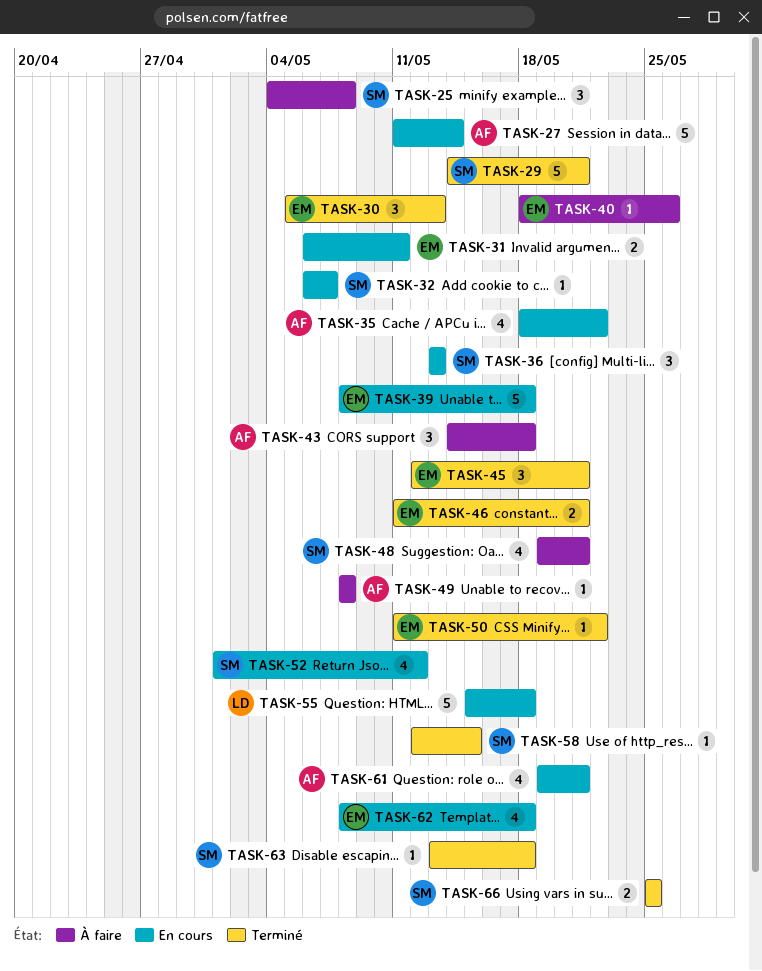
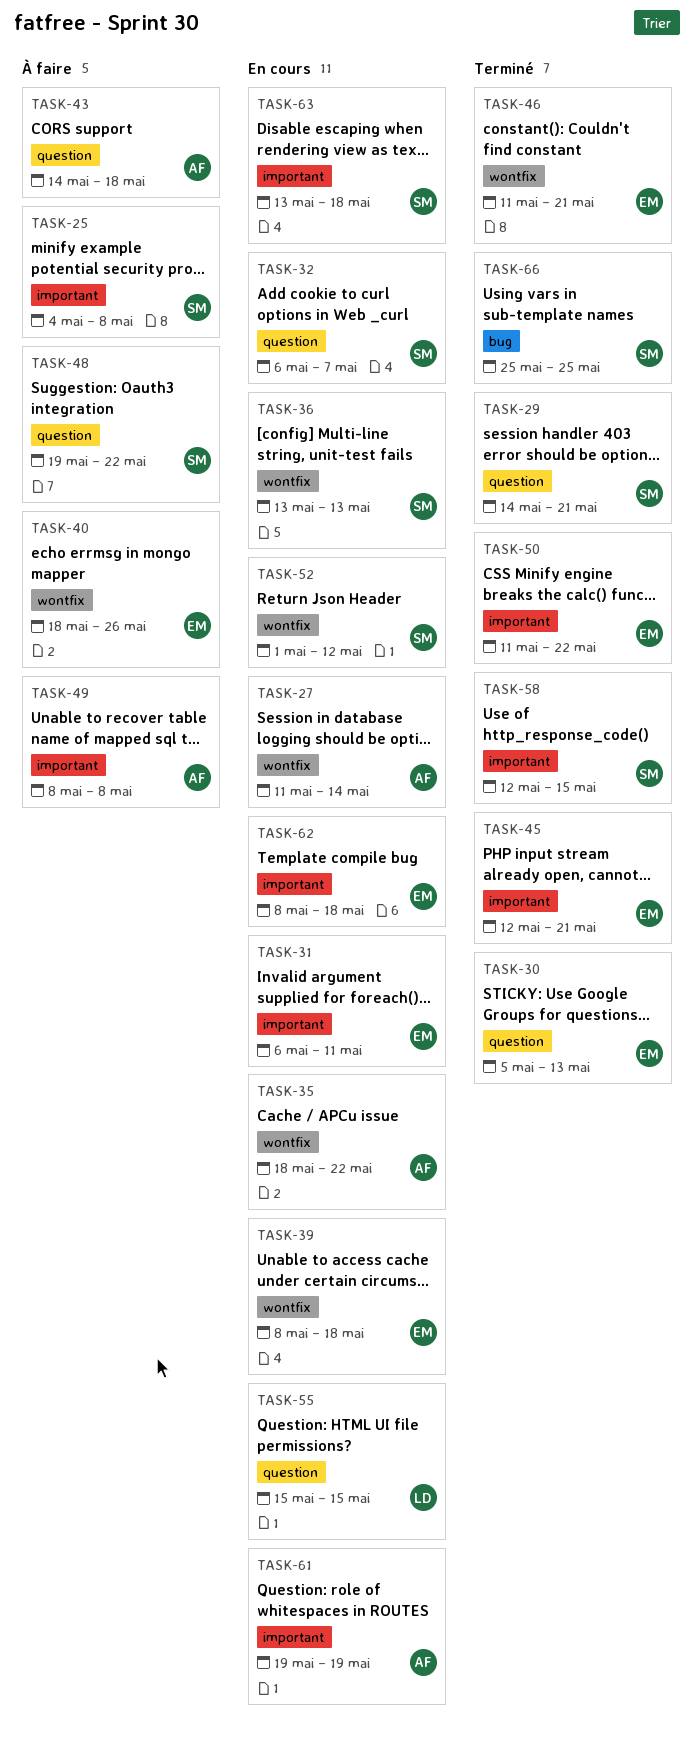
TASK-48, due: May 21 -> May 22
TASK-55, due: May 18 -> May 15
TASK-61, due: May 21 -> May 19
TASK-63, status: Terminé -> En cours

